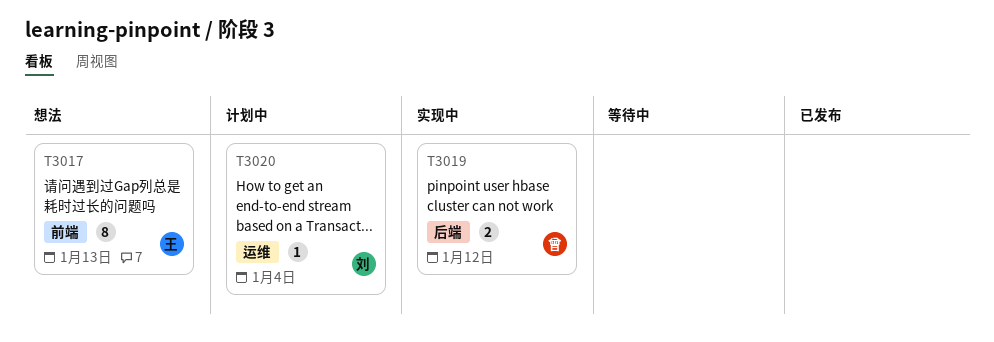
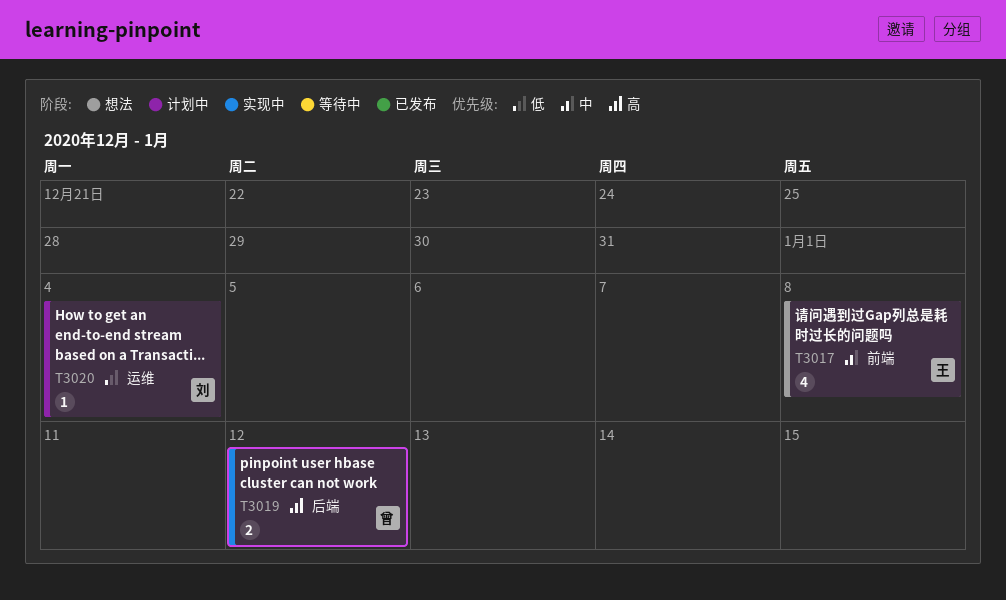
T3017, estimate: 8 -> 4
T3017, due: Jan 13 -> Jan 8

